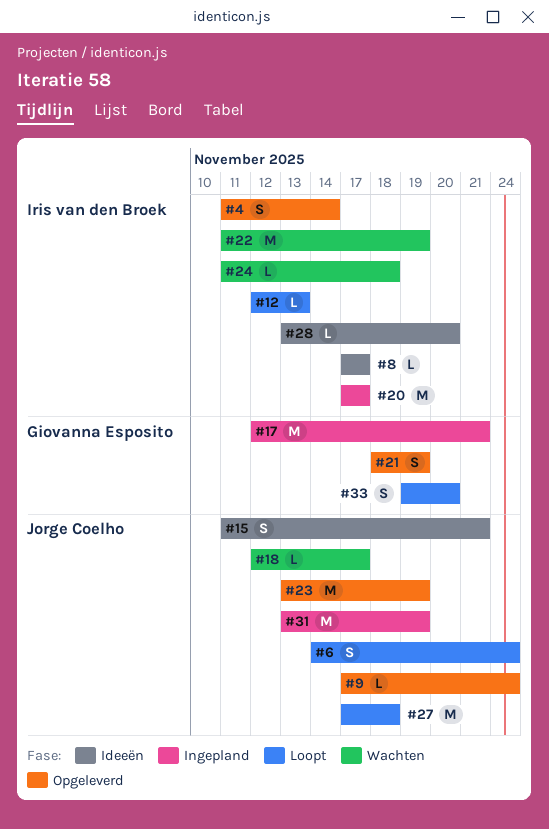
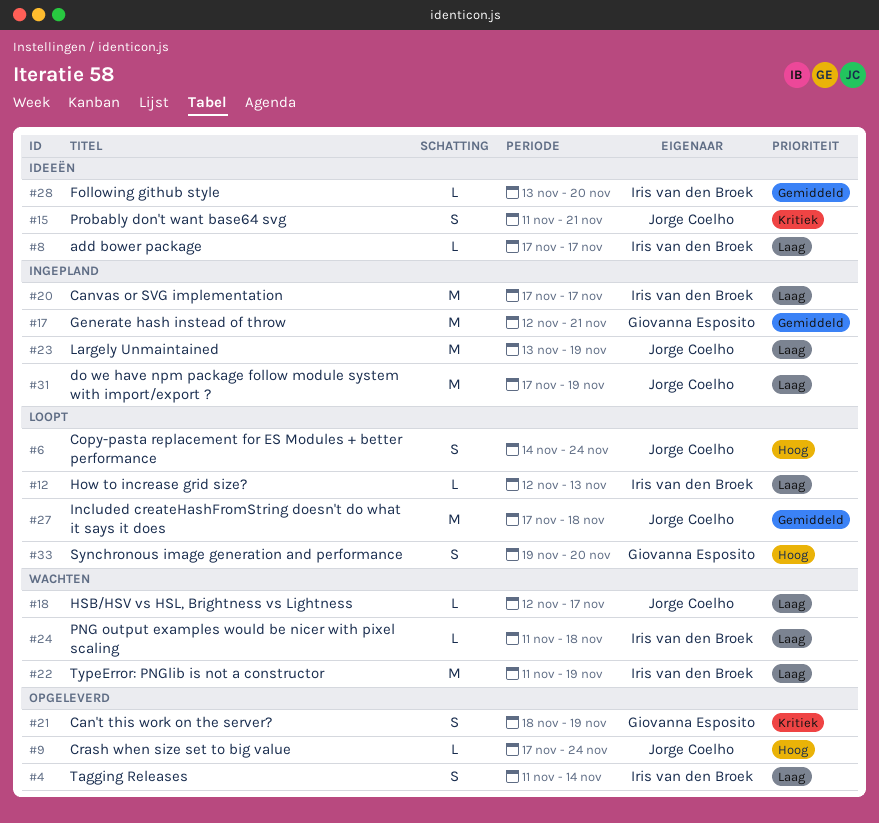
#23, status: Opgeleverd -> Ingepland
#31, start: Nov 13 -> Nov 17

